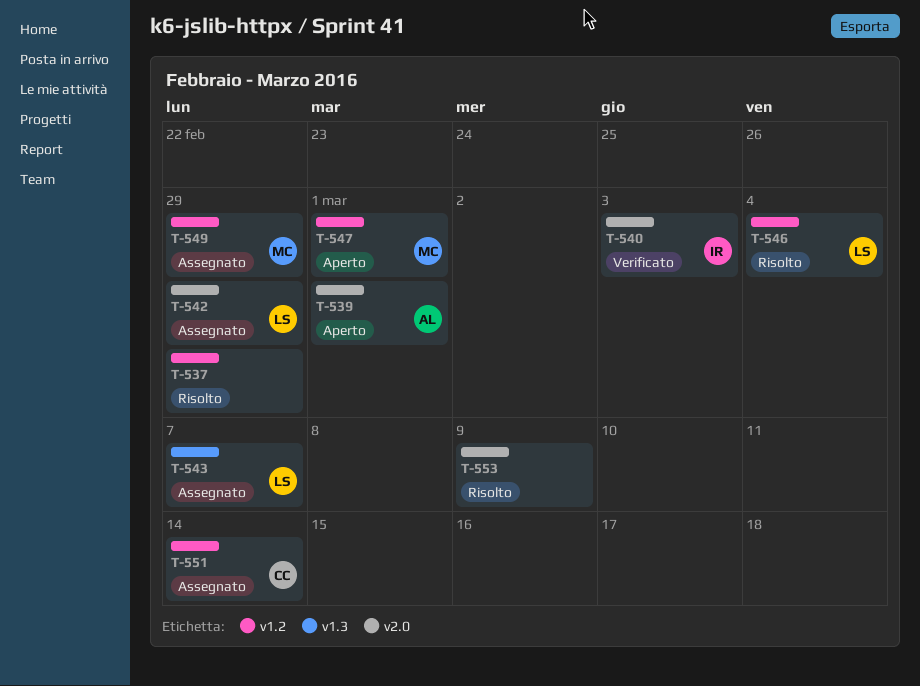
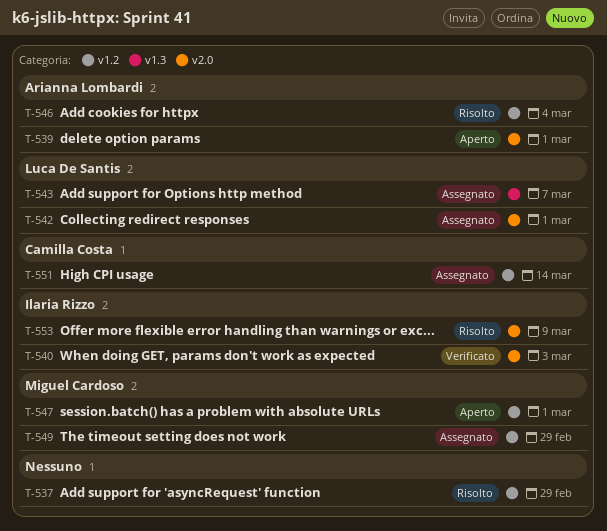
T-542, due: Feb 29 -> Mar 1
T-546, owner: Luca De Santis -> Arianna Lombardi
T-553, owner: none -> Ilaria Rizzo

